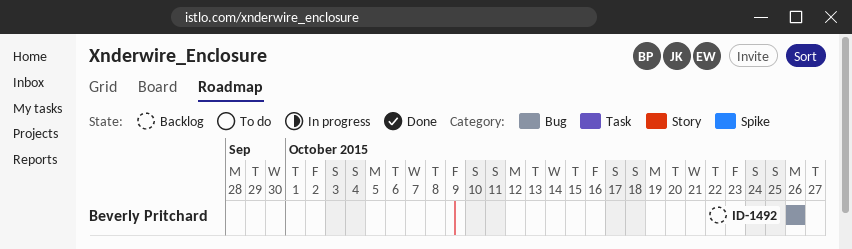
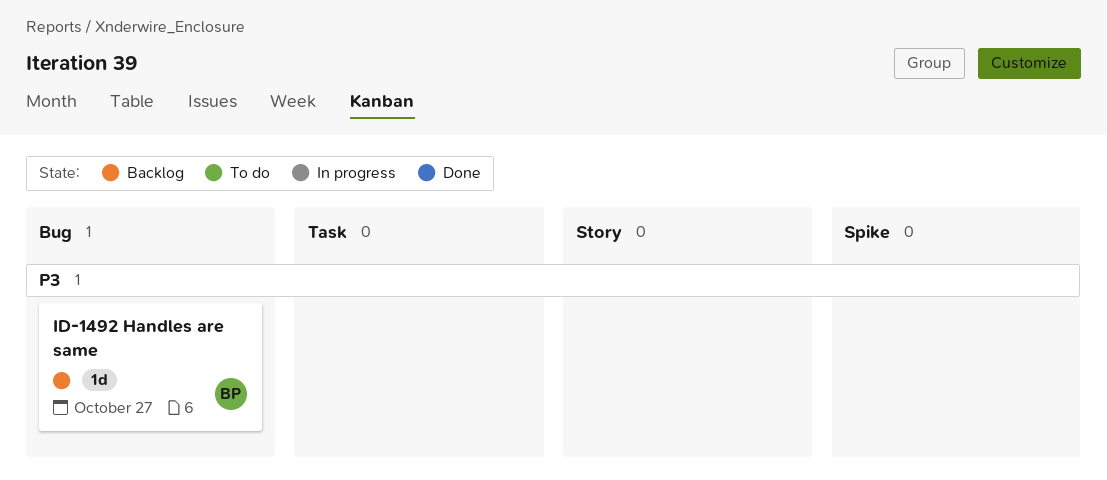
ID-1492, due: Oct 26 -> Oct 27

